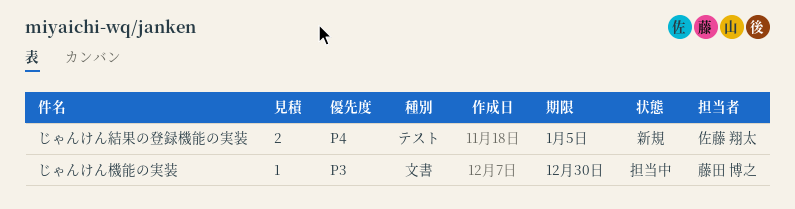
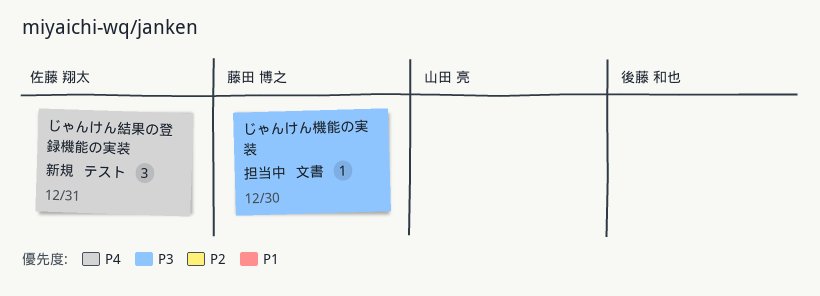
じゃんけん結果の登録機能の実装, estimate: 2 -> 3
じゃんけん結果の登録機能の実装, due: Jan 5 -> Dec 31

